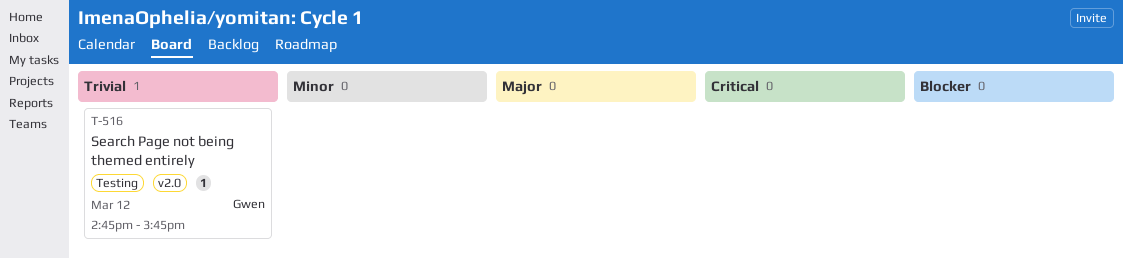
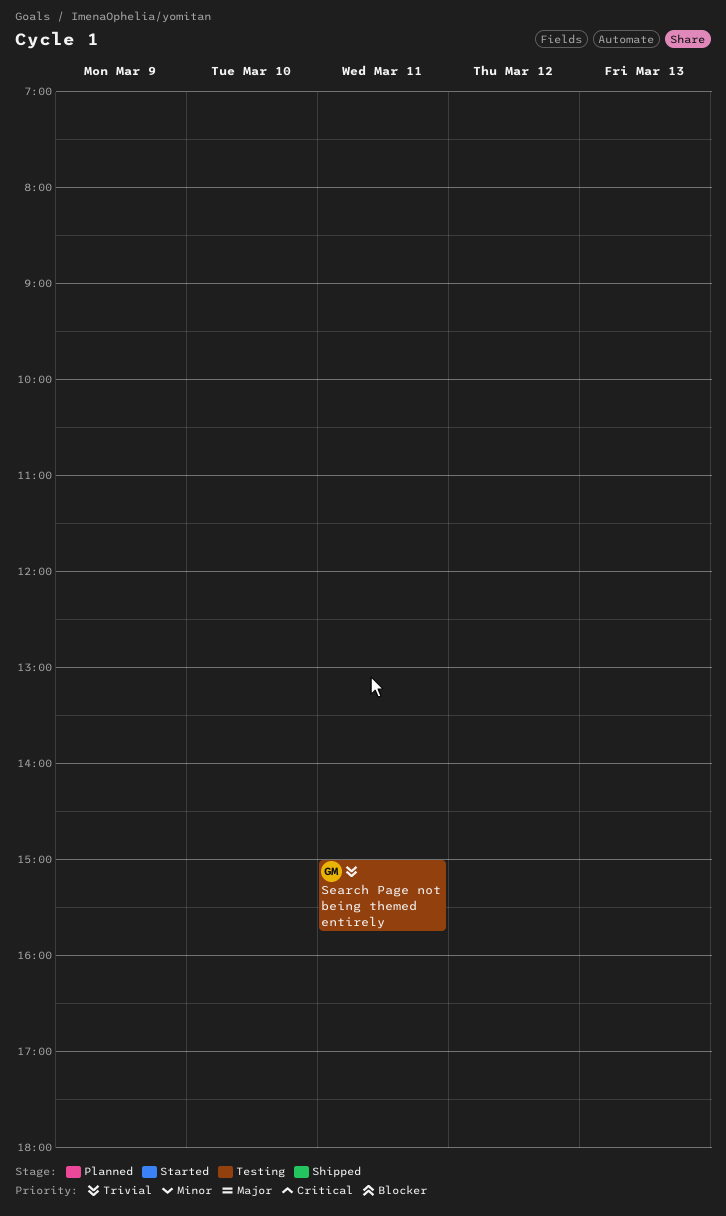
Search Page not being themed entirely, day: Mar 12 -> Mar 11
Search Page not being themed entirely, begins: 14:45 -> 15:00

